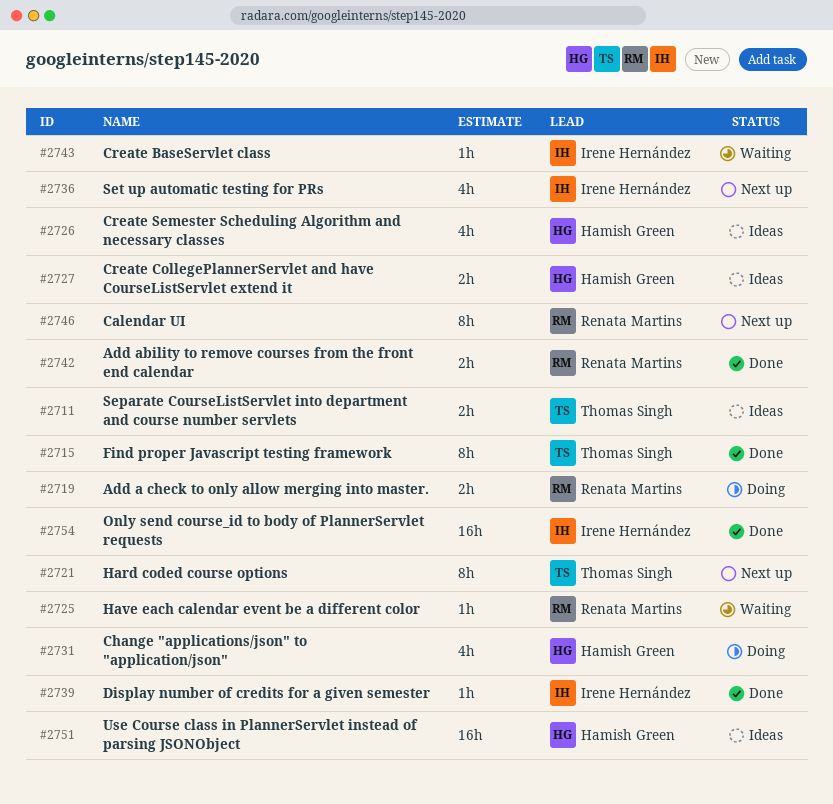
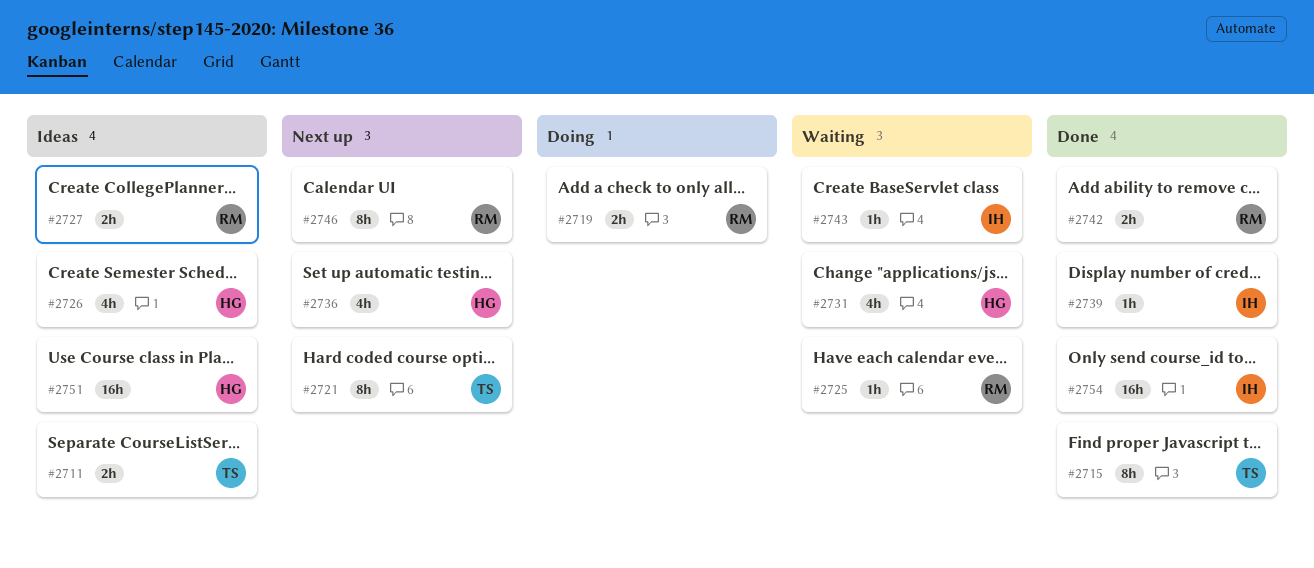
#2727, owner: Hamish Green -> Renata Martins
#2731, status: Doing -> Waiting
#2736, owner: Irene Hernández -> Hamish Green

